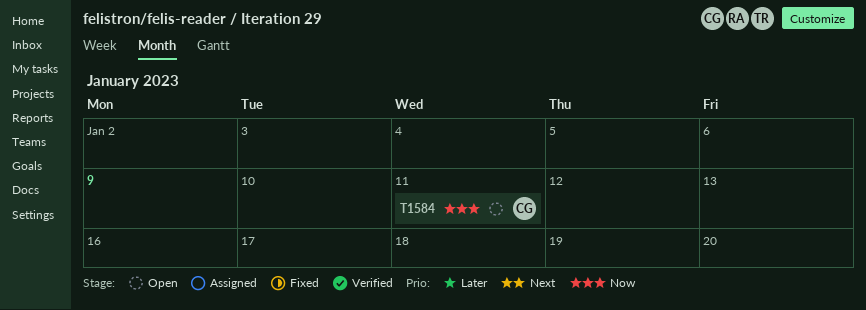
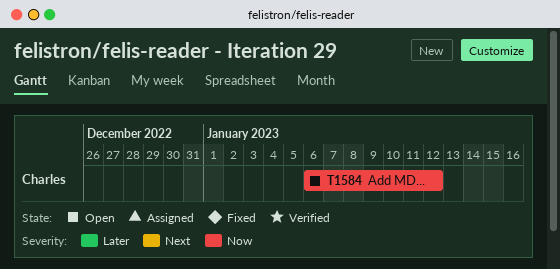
T1584, due: Jan 11 -> Jan 12

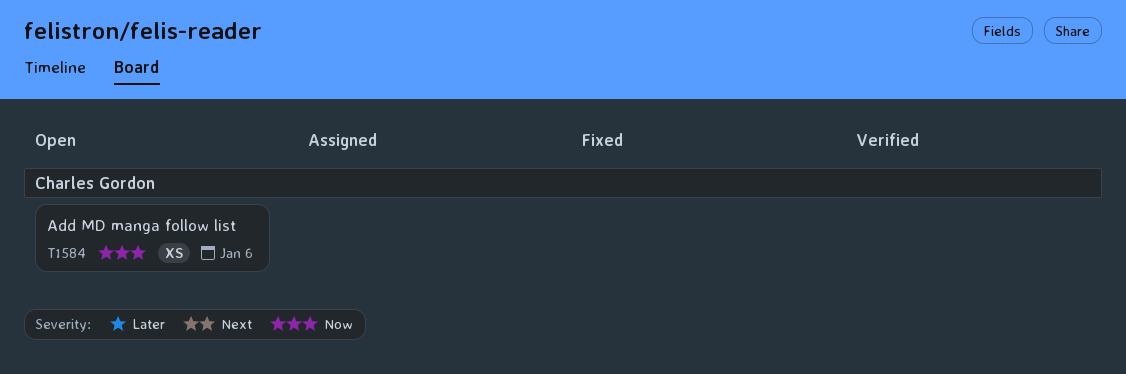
T1584, due: Jan 12 -> Jan 6

